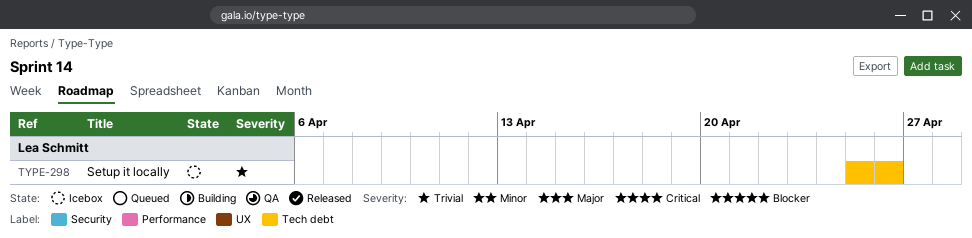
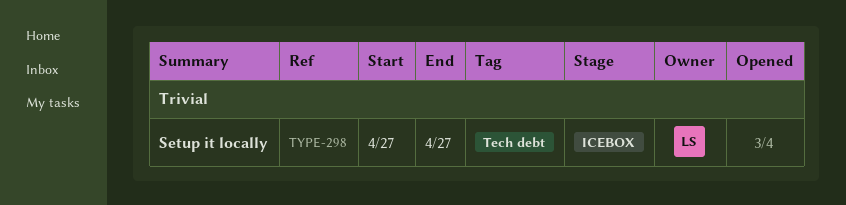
TYPE-298, start: Apr 25 -> Apr 27
TYPE-298, due: Apr 26 -> Apr 27

